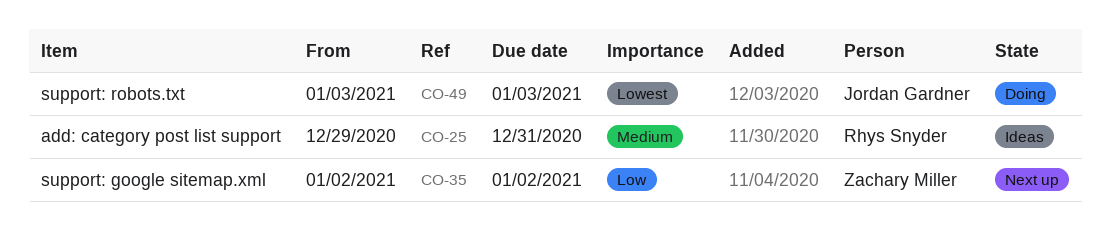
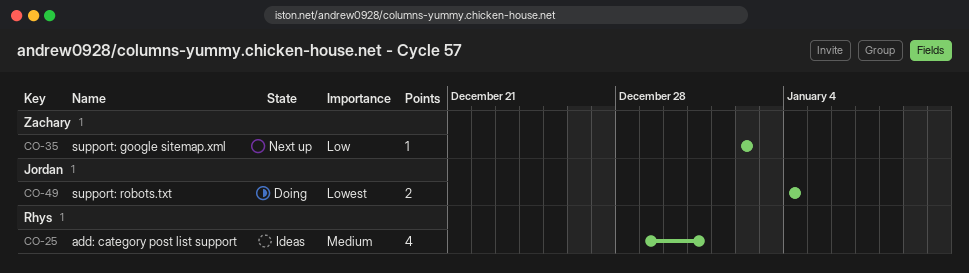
CO-49, start: Jan 3 -> Jan 4
CO-49, due: Jan 3 -> Jan 4

